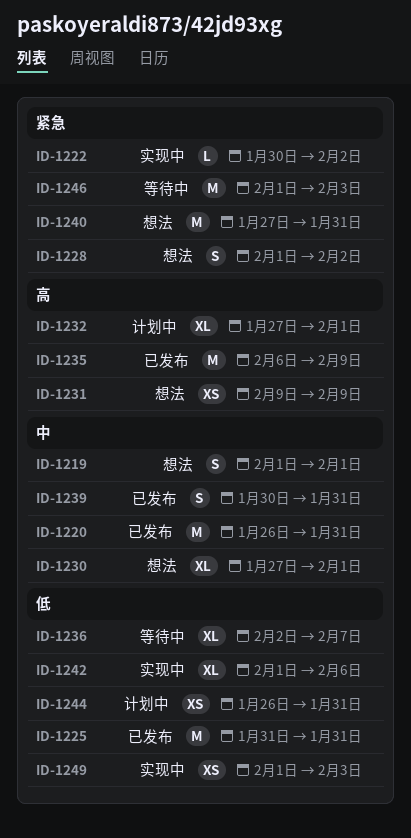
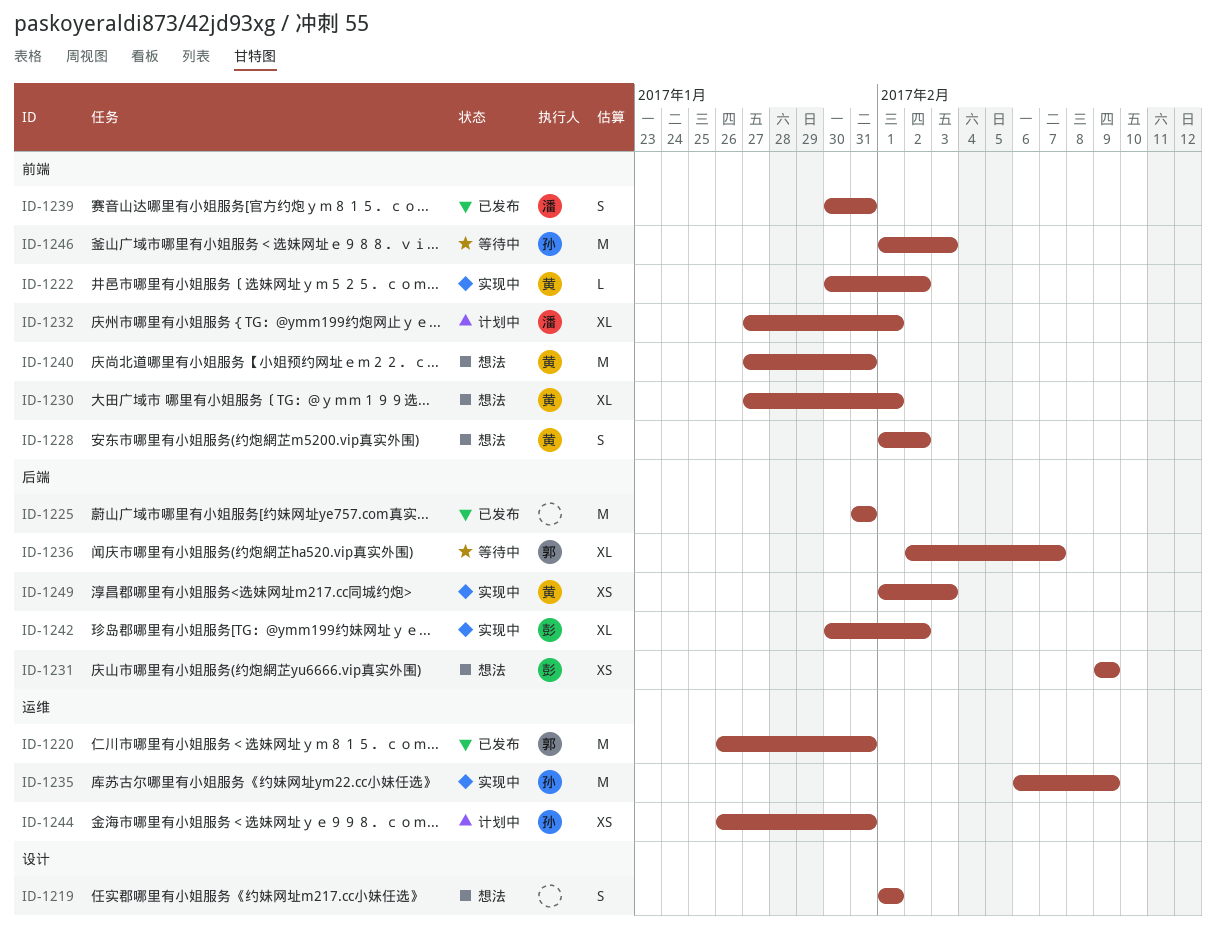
ID-1235, status: 已发布 -> 实现中
ID-1242, start: Feb 1 -> Jan 30
ID-1242, due: Feb 6 -> Feb 2

